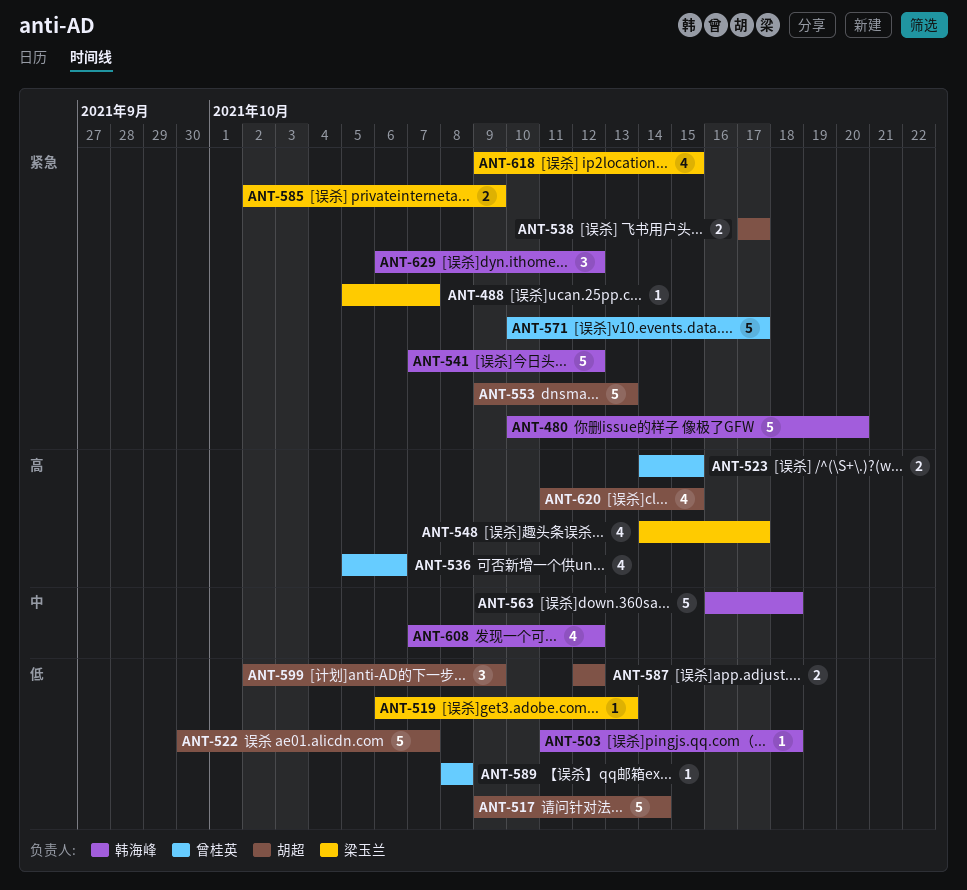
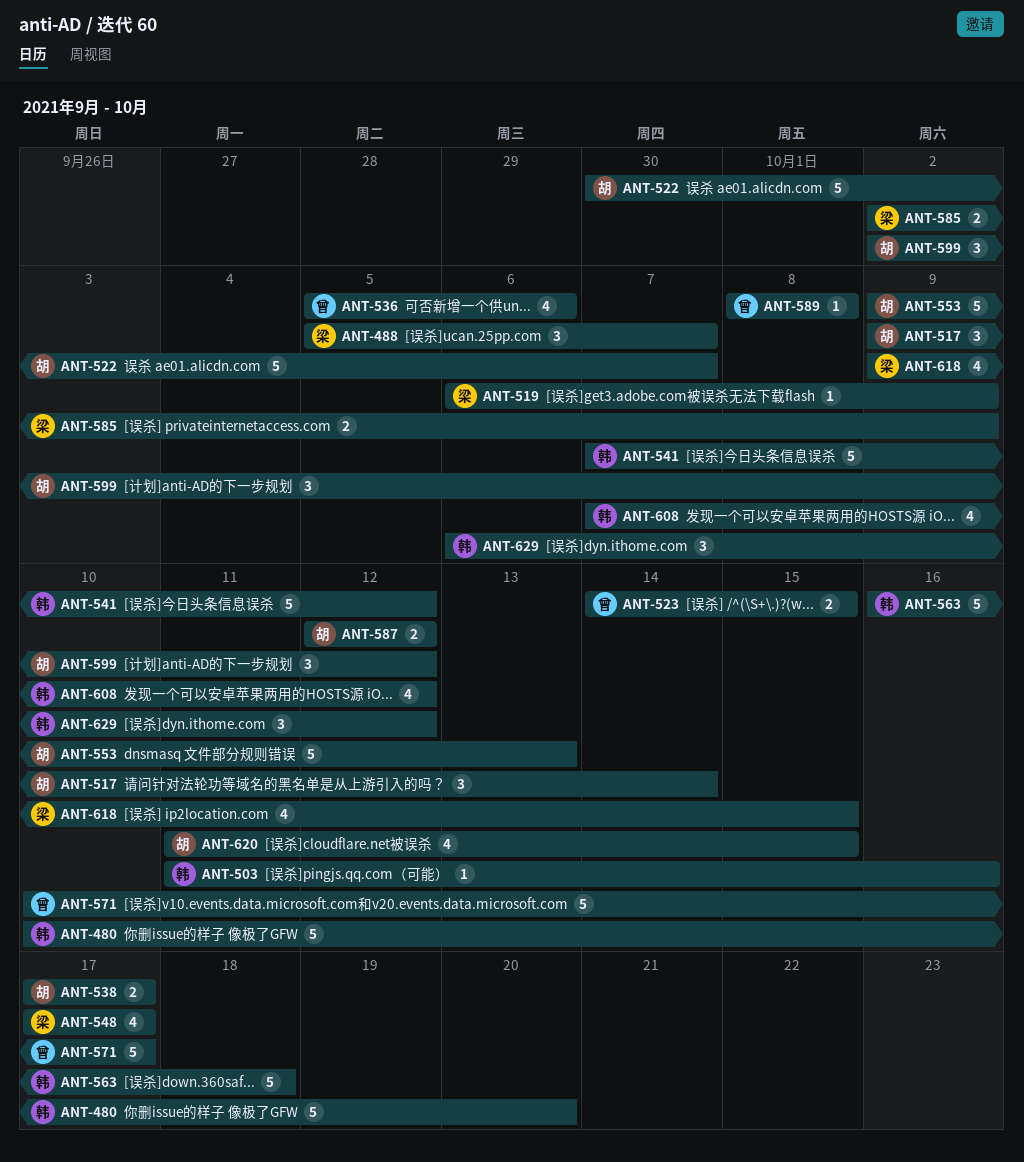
ANT-488, estimate: 1 -> 3
ANT-503, due: Oct 18 -> Oct 16
ANT-517, estimate: 5 -> 3
ANT-519, due: Oct 13 -> Oct 9
ANT-548, start: Oct 14 -> Oct 17
ANT-599, due: Oct 9 -> Oct 12

